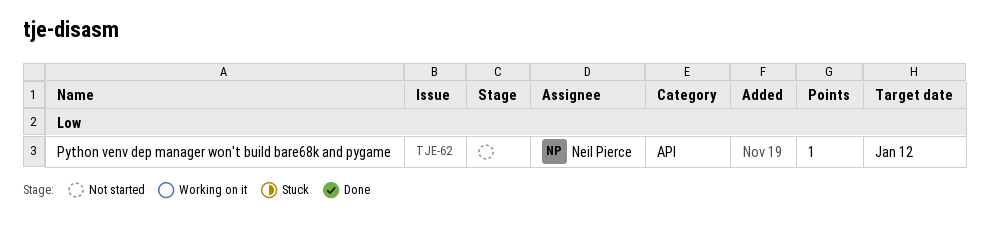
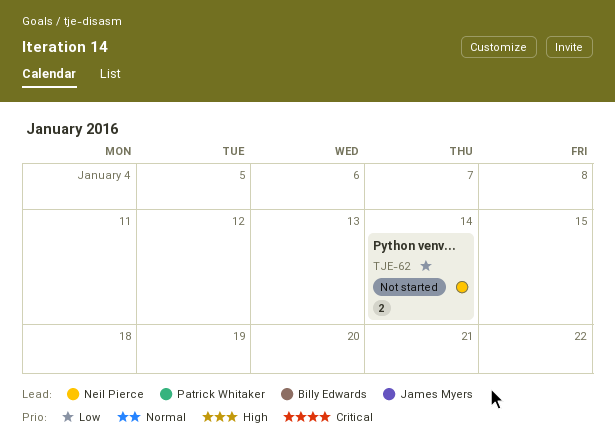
TJE-62, estimate: 1 -> 2
TJE-62, due: Jan 12 -> Jan 14

